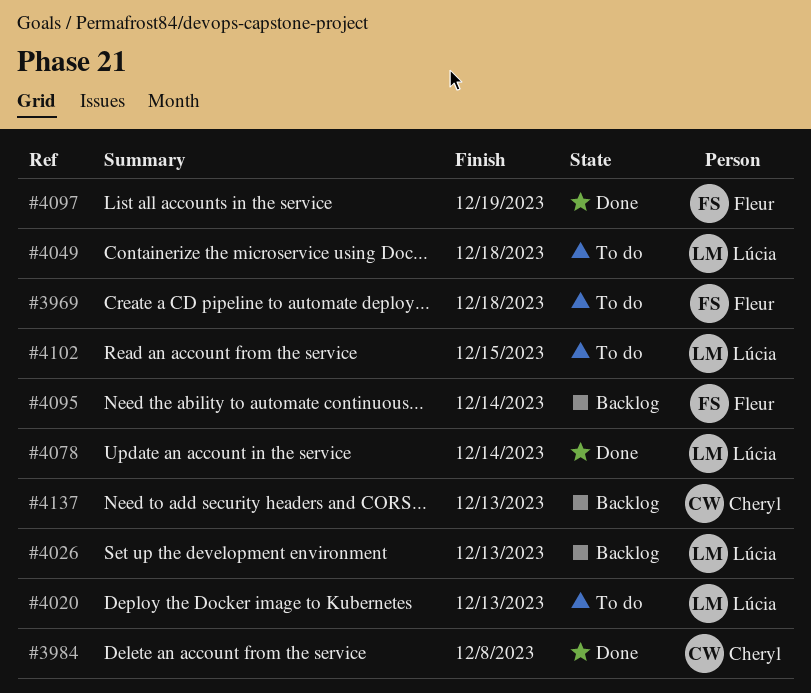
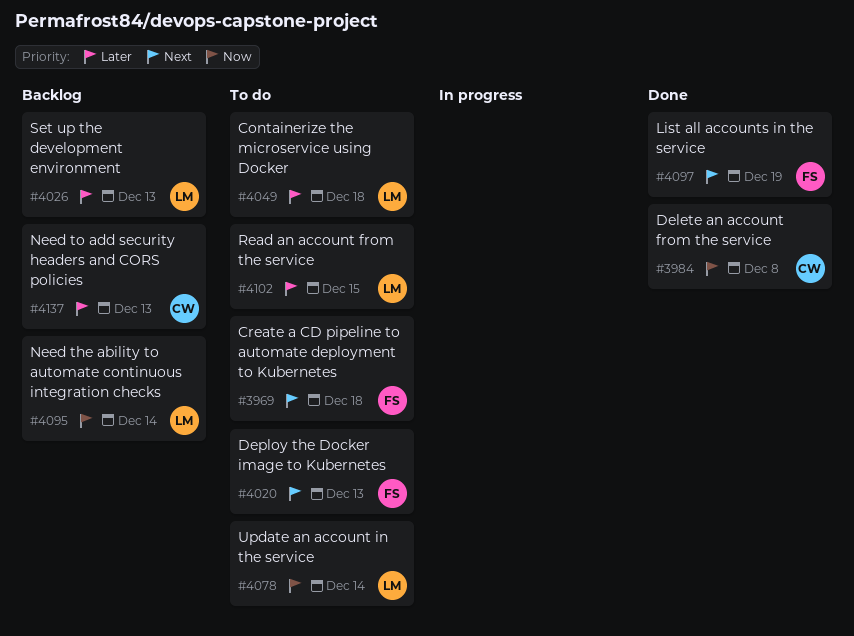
#4020, owner: Lúcia -> Fleur
#4078, status: Done -> To do
#4095, owner: Fleur -> Lúcia

